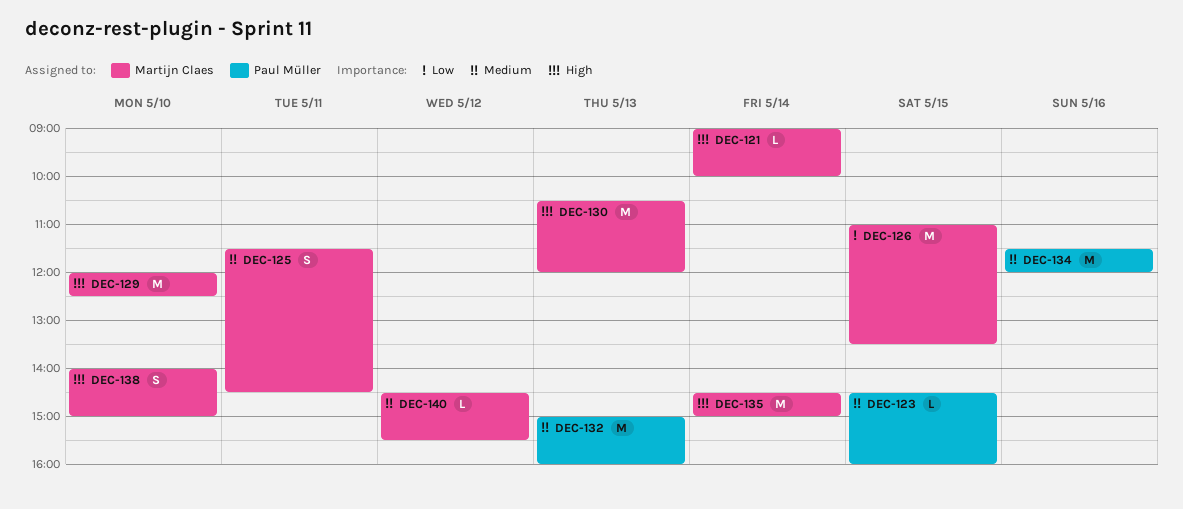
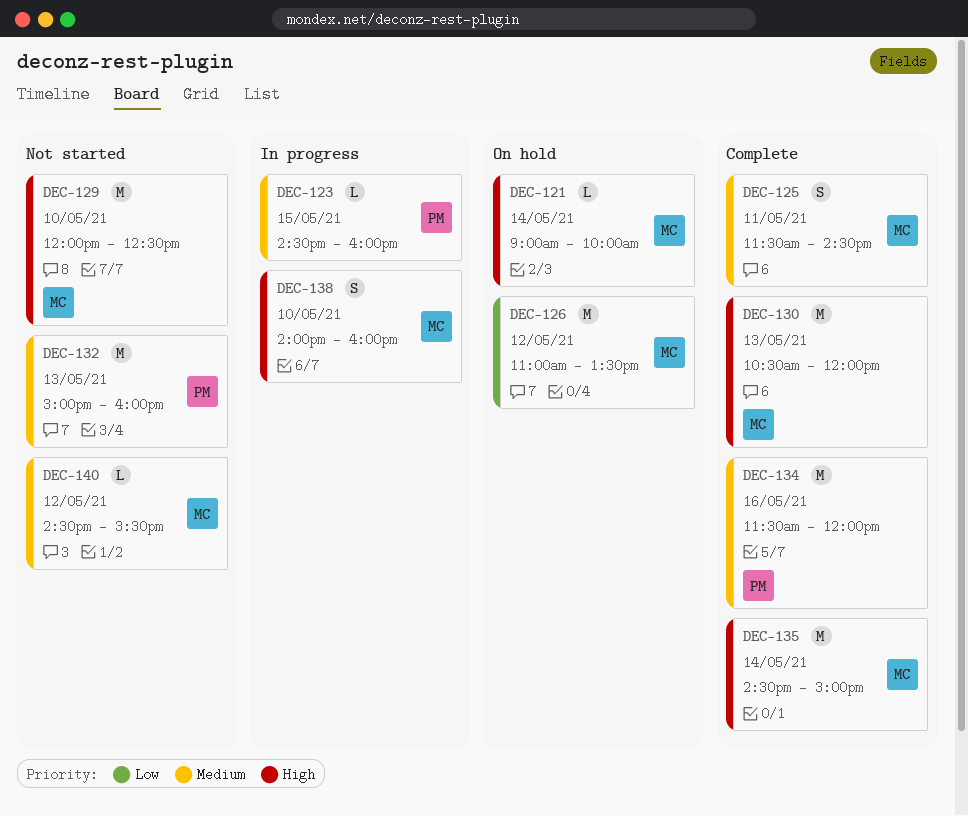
DEC-126, day: May 15 -> May 12
DEC-138, ends: 15:00 -> 16:00

